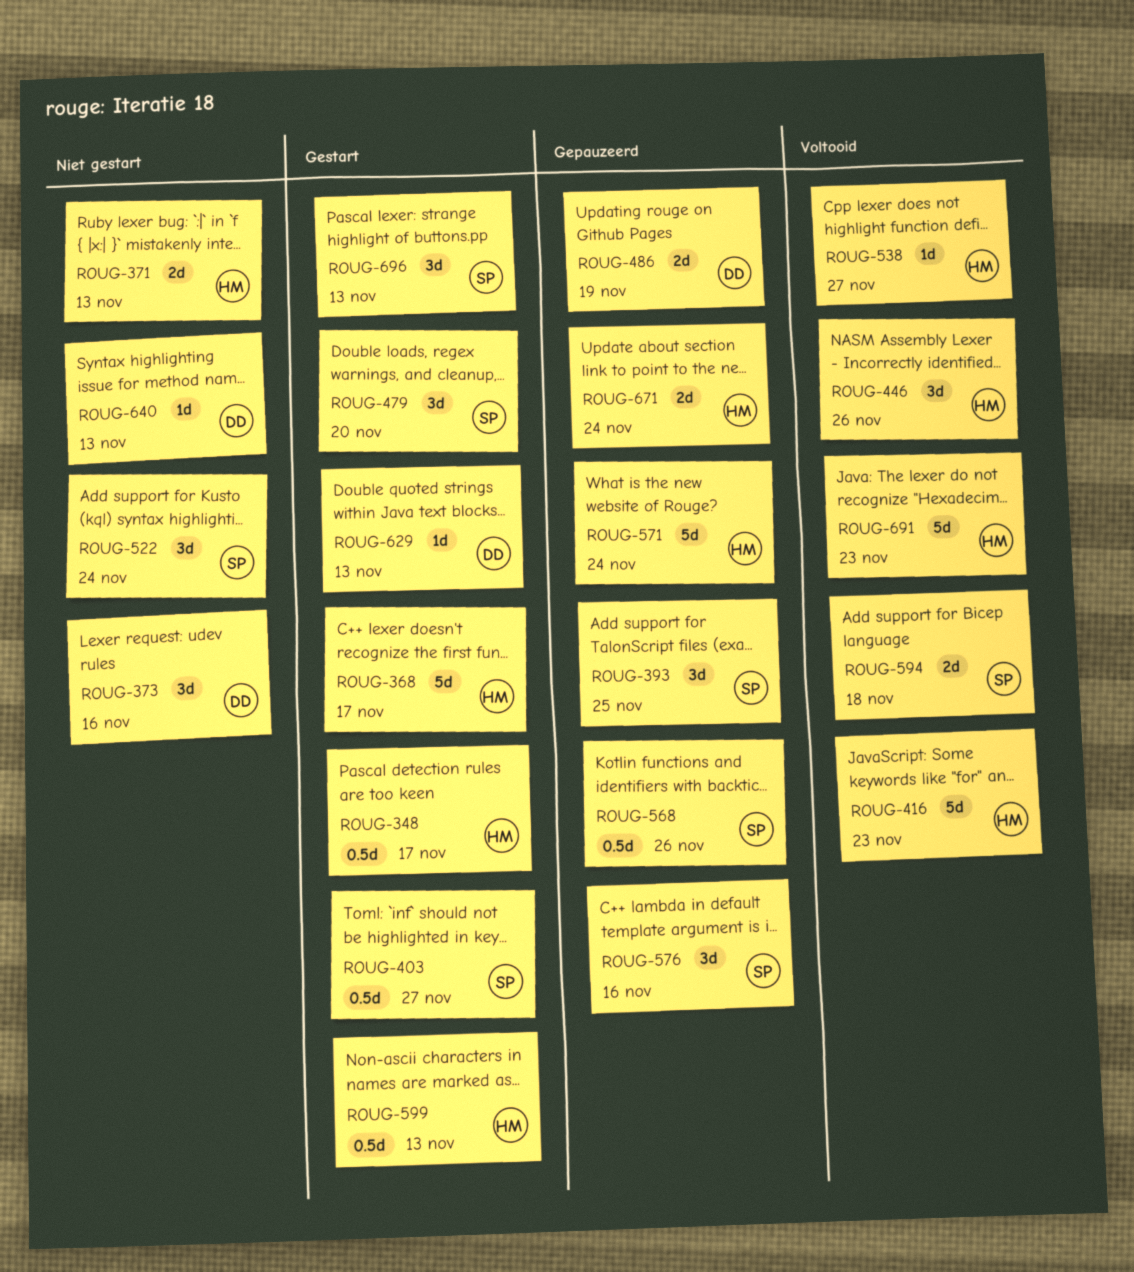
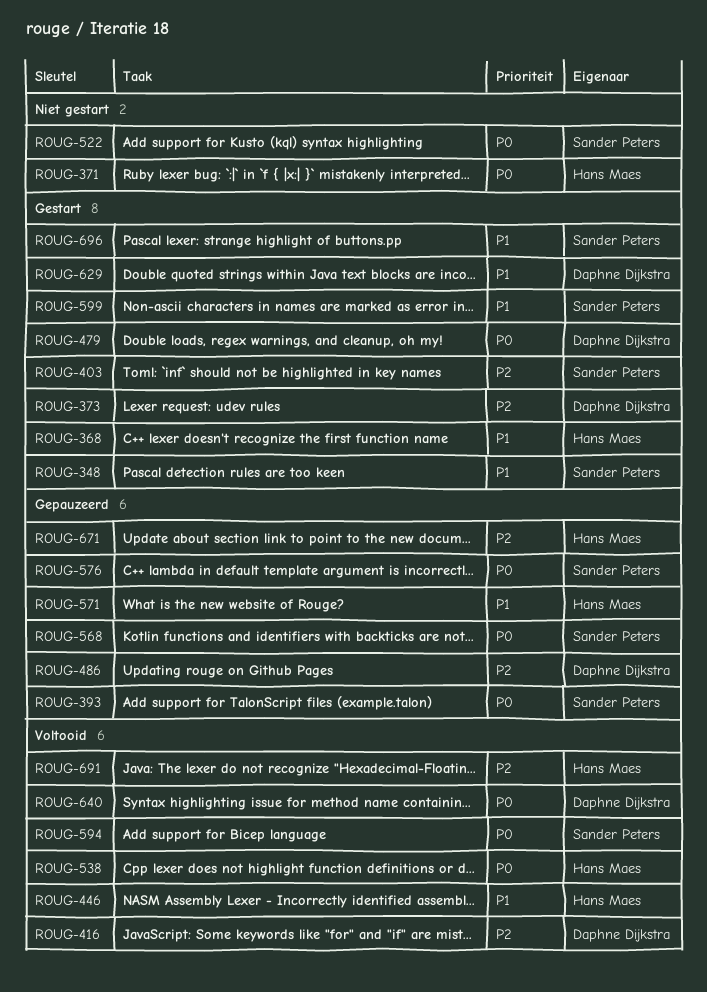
ROUG-348, owner: Hans Maes -> Sander Peters
ROUG-373, status: Niet gestart -> Gestart
ROUG-416, owner: Hans Maes -> Daphne Dijkstra
ROUG-479, owner: Sander Peters -> Daphne Dijkstra
ROUG-599, owner: Hans Maes -> Sander Peters
ROUG-640, status: Niet gestart -> Voltooid

